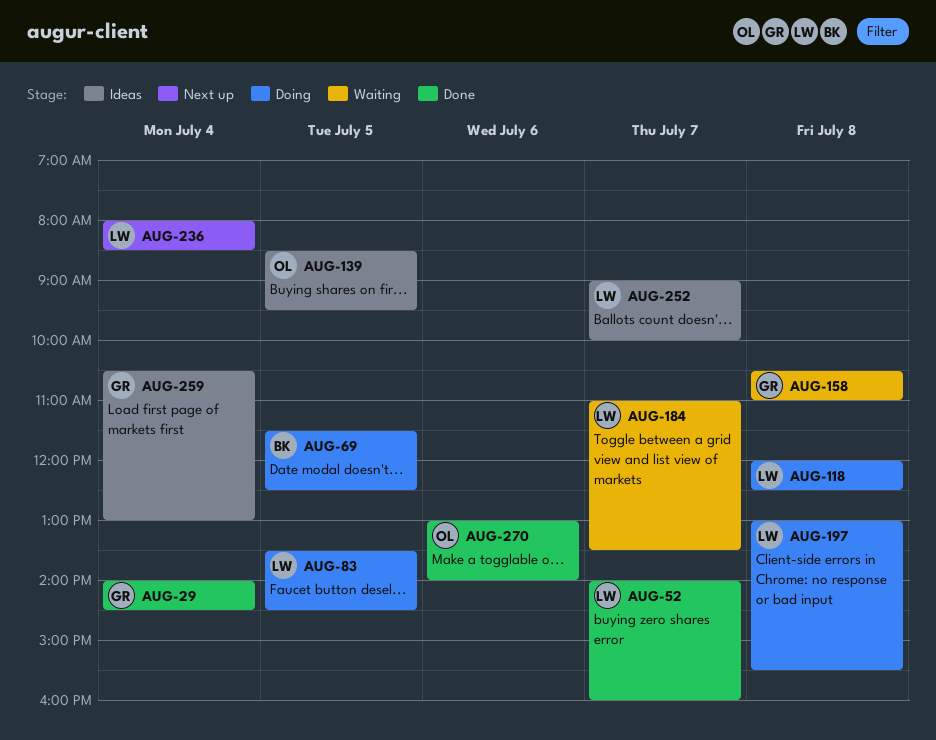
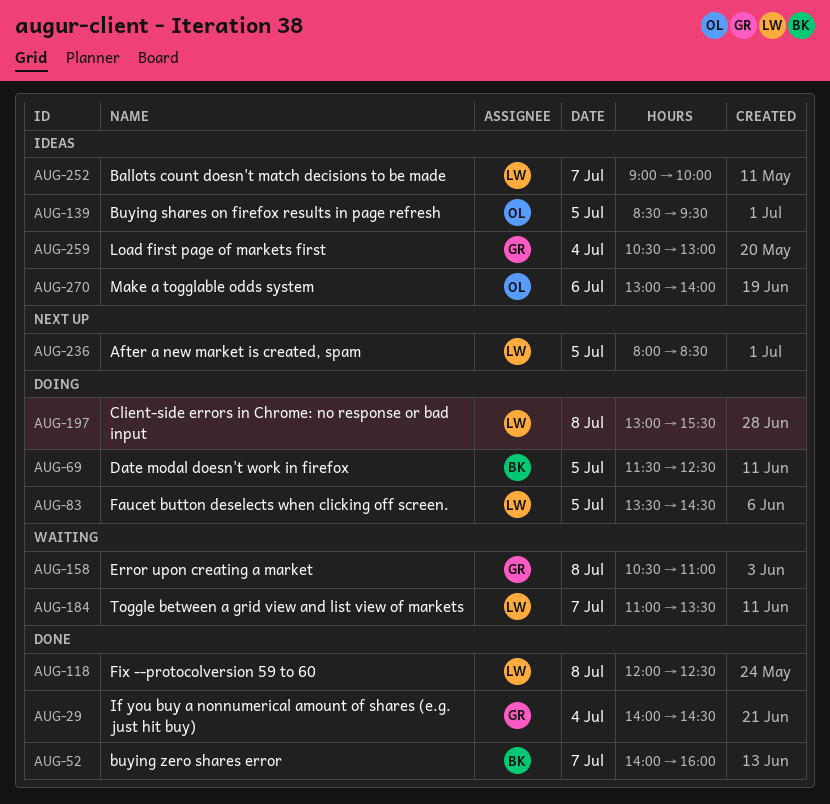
AUG-52, owner: LW -> BK
AUG-118, status: Doing -> Done
AUG-236, day: Jul 4 -> Jul 5
AUG-270, status: Done -> Ideas

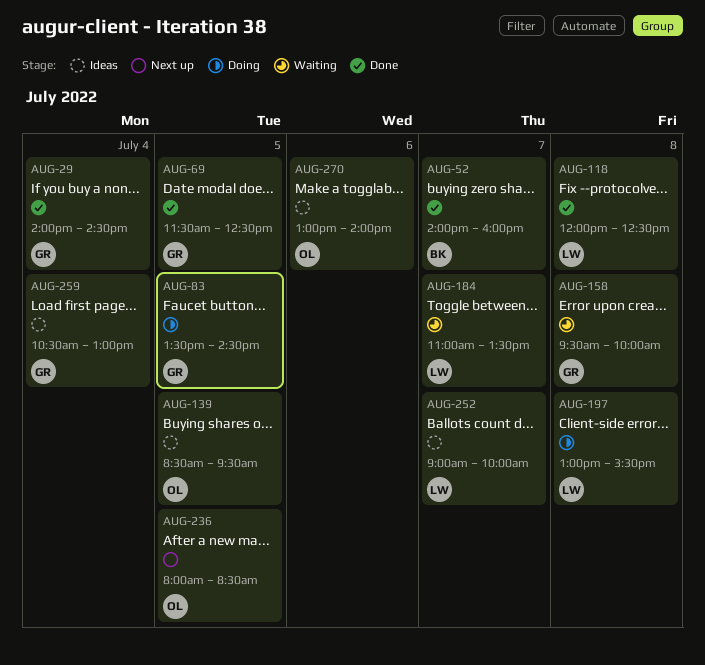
AUG-69, status: Doing -> Done
AUG-69, owner: BK -> GR
AUG-83, owner: LW -> GR
AUG-158, begins: 10:30 -> 09:30
AUG-158, ends: 11:00 -> 10:00
AUG-236, owner: LW -> OL

